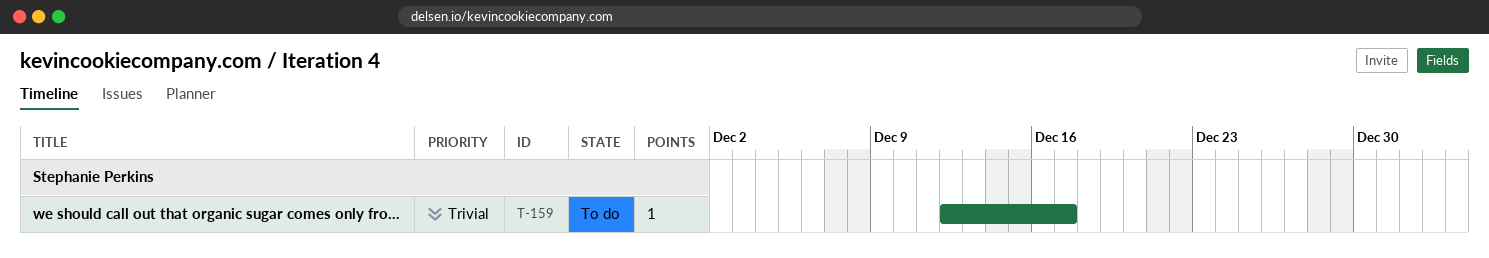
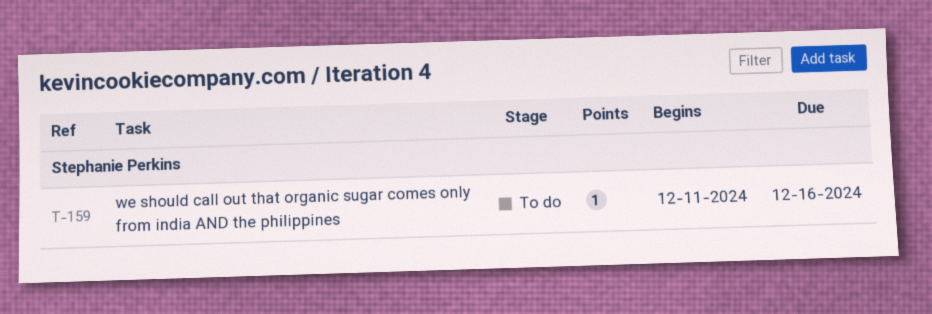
T-159, start: Dec 12 -> Dec 11
T-159, due: Dec 17 -> Dec 16

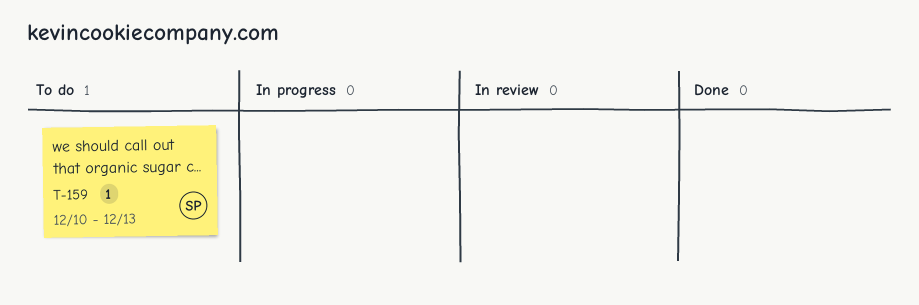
T-159, start: Dec 11 -> Dec 10
T-159, due: Dec 16 -> Dec 13

